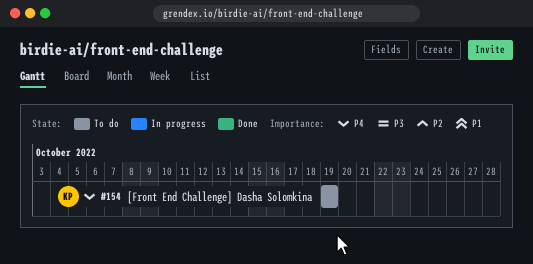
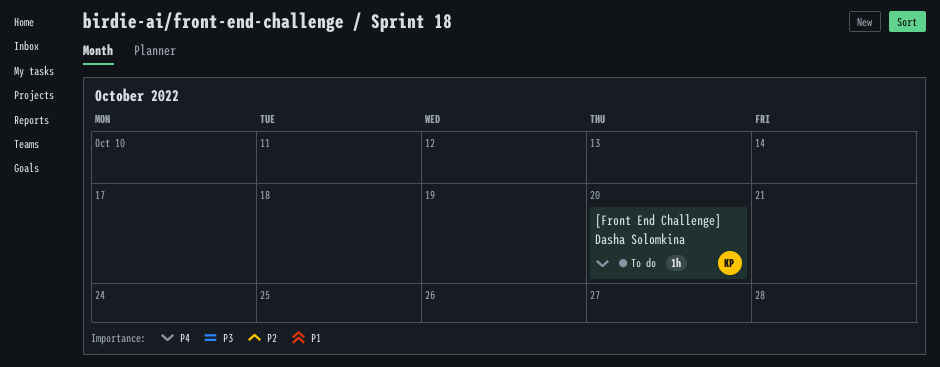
[Front End Challenge] Dasha Solomkina, due: Oct 19 -> Oct 20

